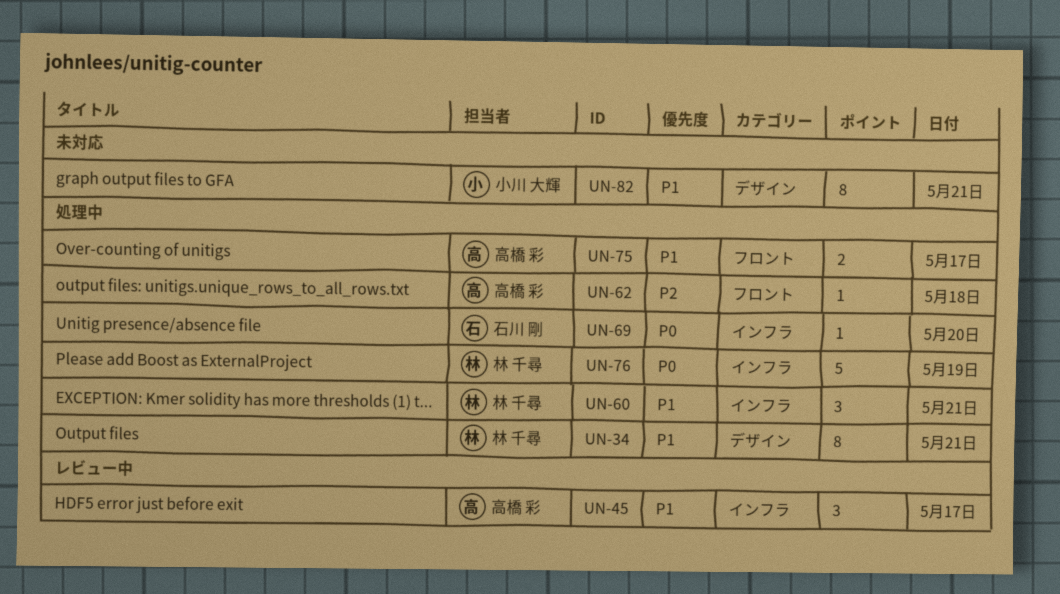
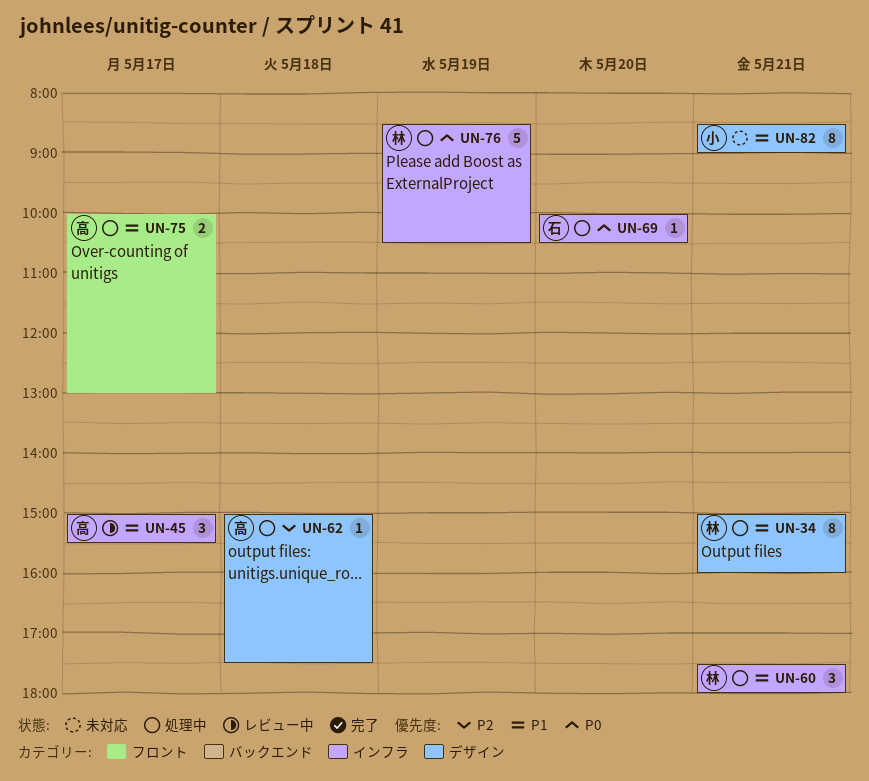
UN-62, label: フロント -> デザイン

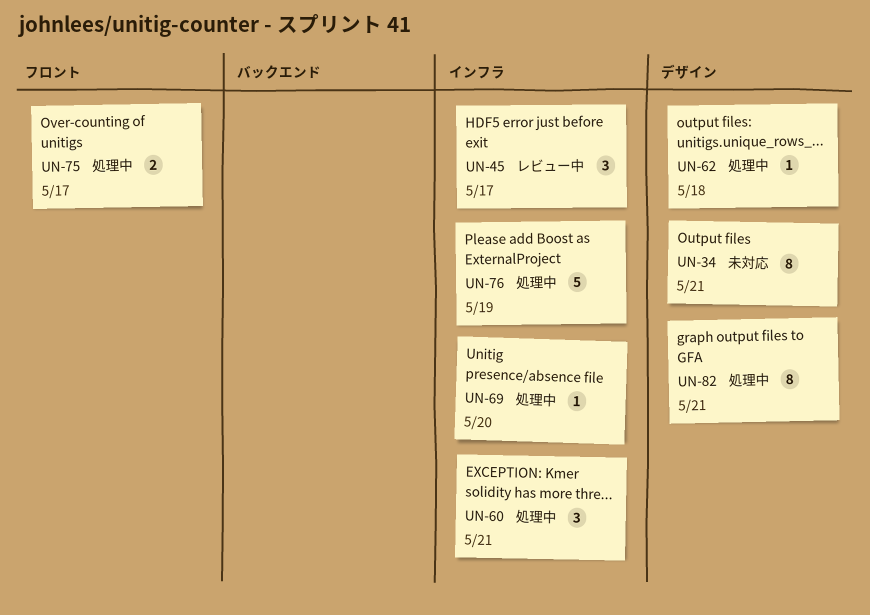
UN-34, status: 処理中 -> 未対応
UN-82, status: 未対応 -> 処理中

